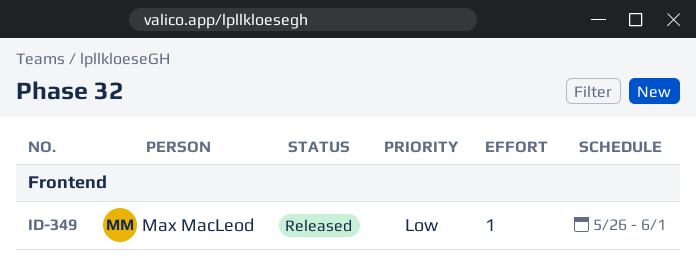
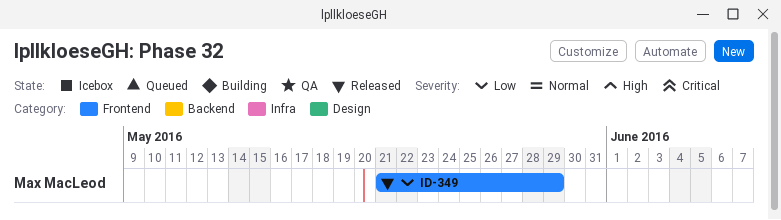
ID-349, start: May 26 -> May 21
ID-349, due: Jun 1 -> May 29

